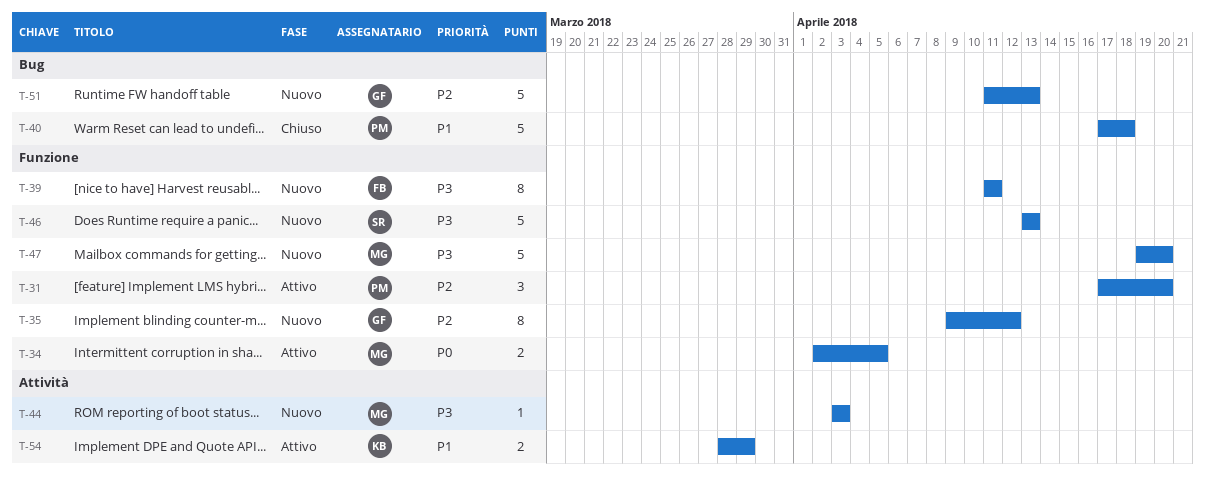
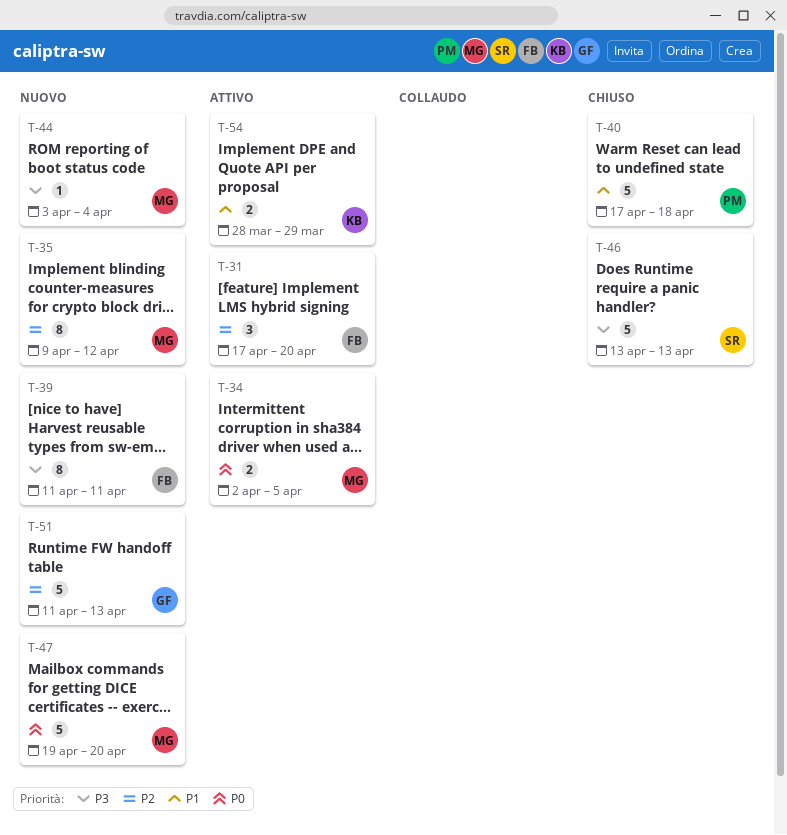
T-31, owner: PM -> FB
T-35, owner: GF -> MG
T-44, due: Apr 3 -> Apr 4
T-46, status: Nuovo -> Chiuso
T-47, priority: P3 -> P0

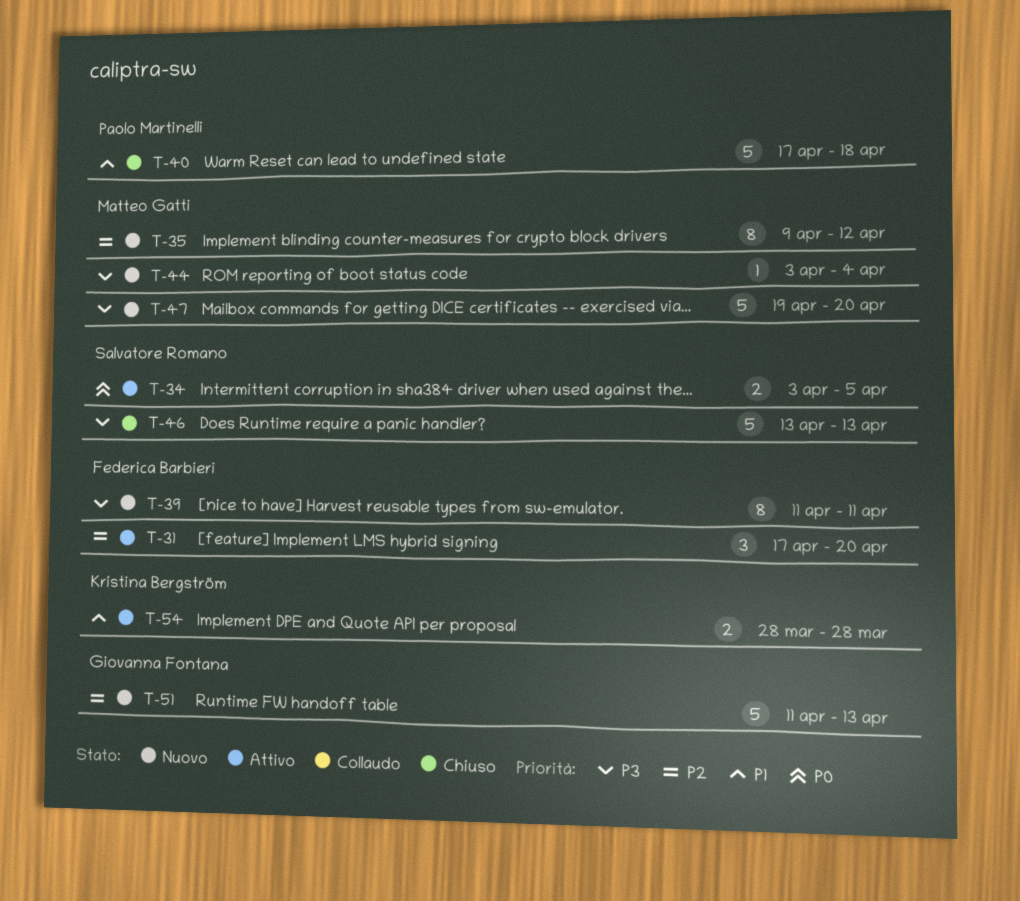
T-34, owner: Matteo Gatti -> Salvatore Romano
T-34, start: Apr 2 -> Apr 3
T-47, priority: P0 -> P3
T-54, due: Mar 29 -> Mar 28

